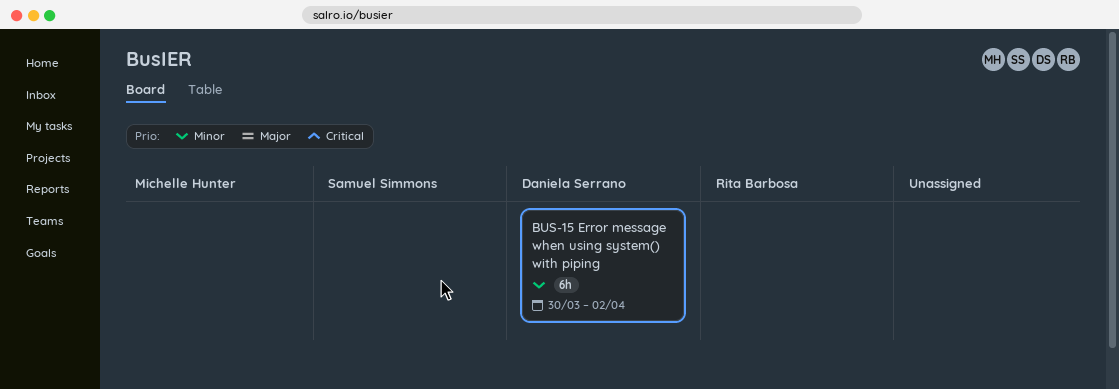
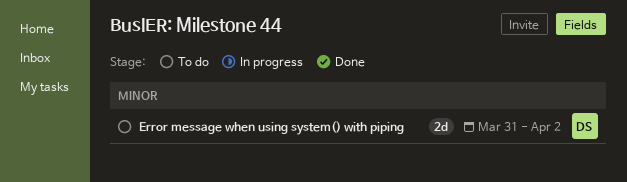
Error message when using system() with piping, estimate: 6h -> 2d
Error message when using system() with piping, start: Mar 30 -> Mar 31

